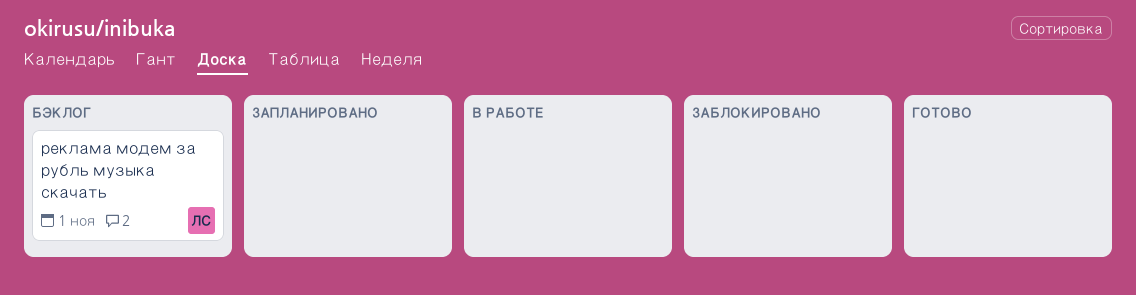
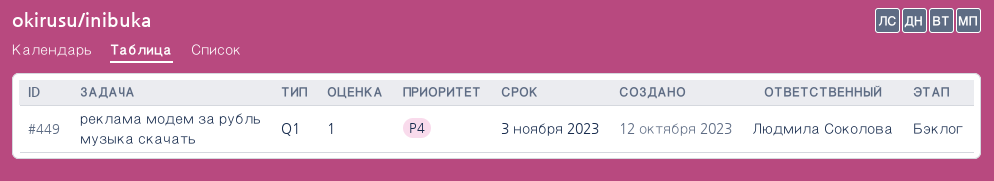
реклама модем за рубль музыка скачать, due: Nov 1 -> Nov 3

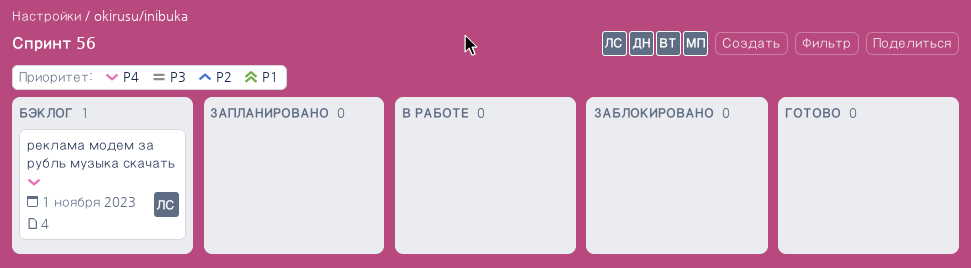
реклама модем за рубль музыка скачать, due: Nov 3 -> Nov 1

